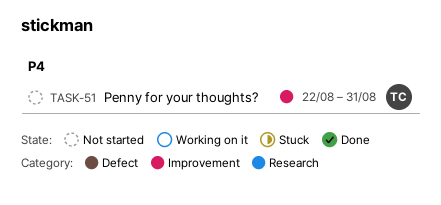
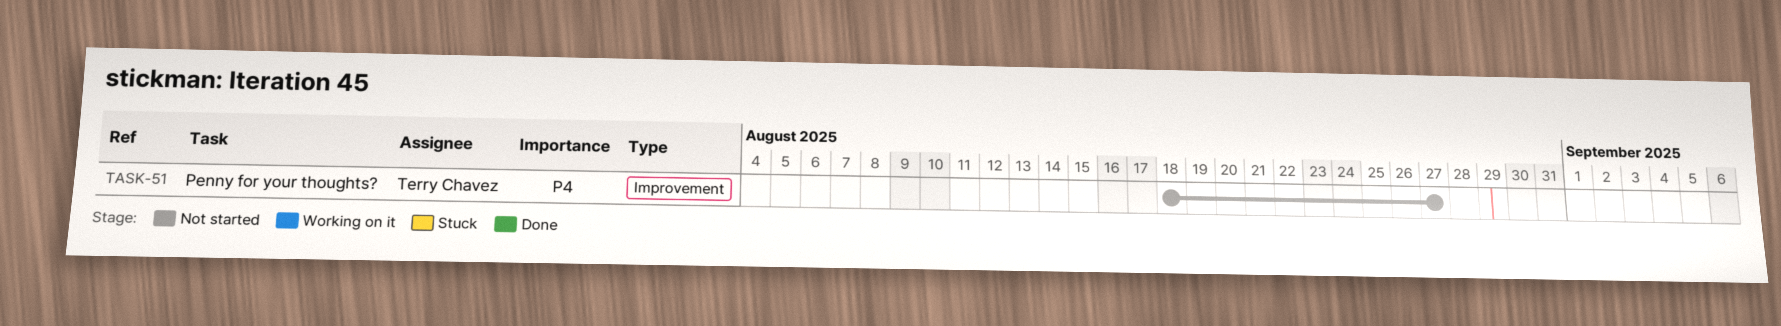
TASK-51, start: Aug 22 -> Aug 18
TASK-51, due: Aug 31 -> Aug 27

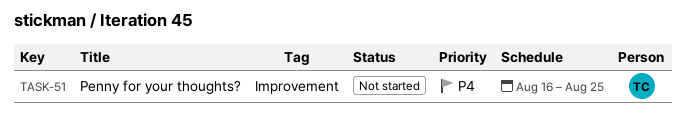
TASK-51, start: Aug 18 -> Aug 16
TASK-51, due: Aug 27 -> Aug 25

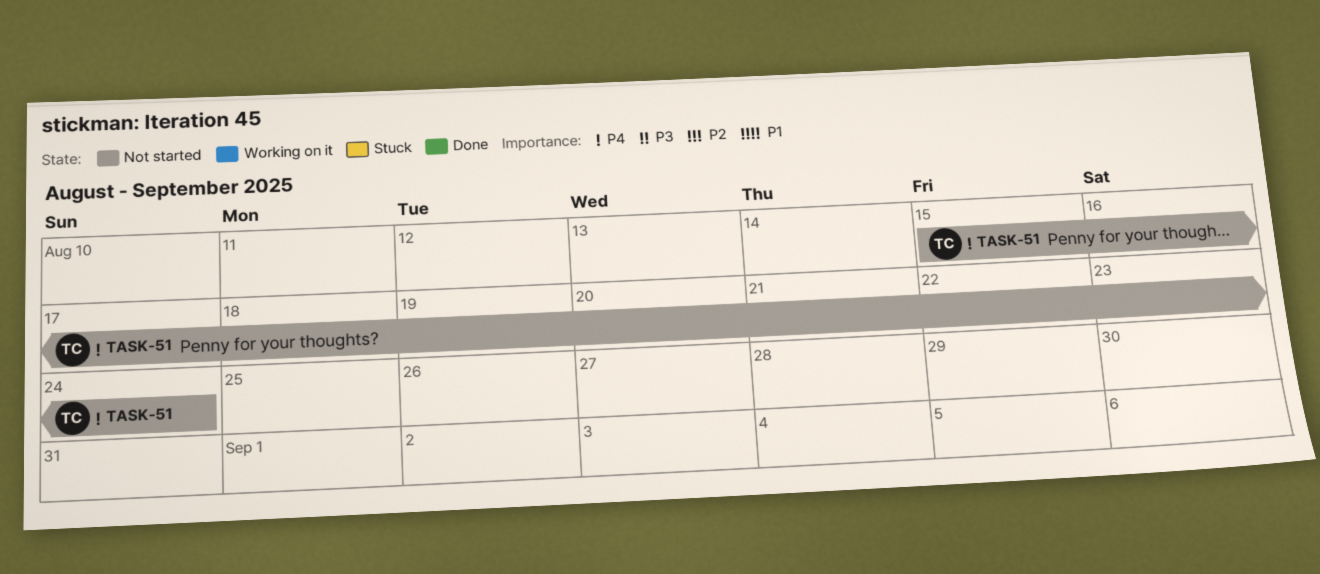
TASK-51, start: Aug 16 -> Aug 15
TASK-51, due: Aug 25 -> Aug 24

